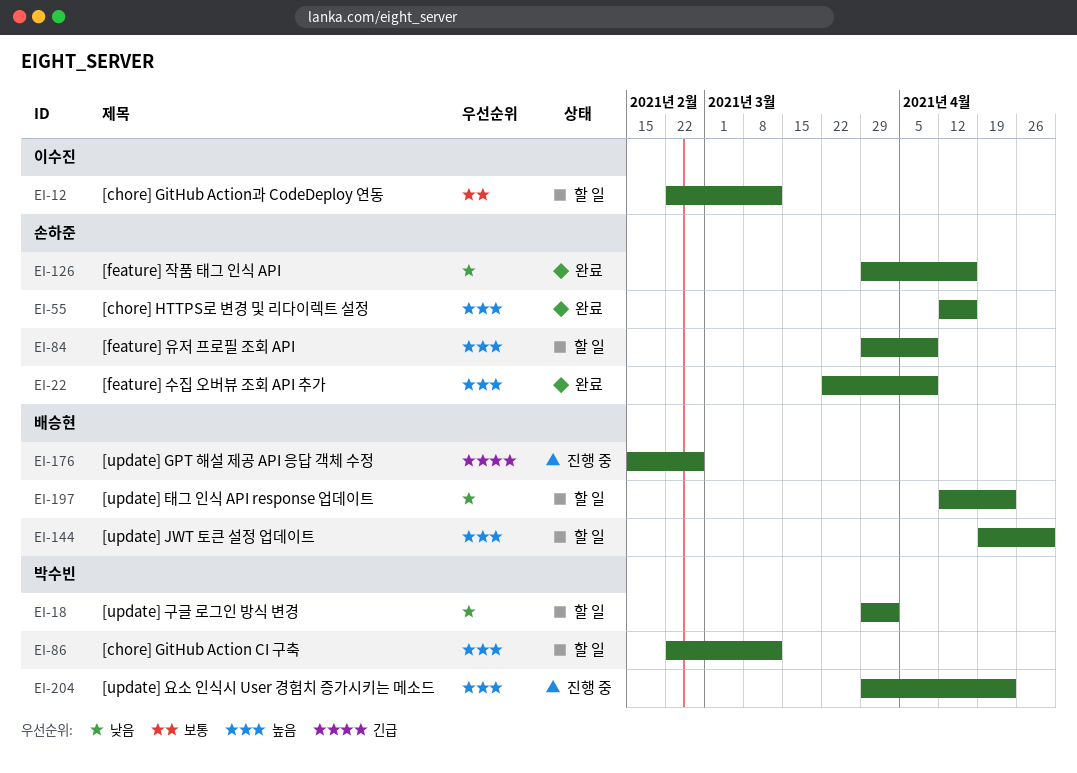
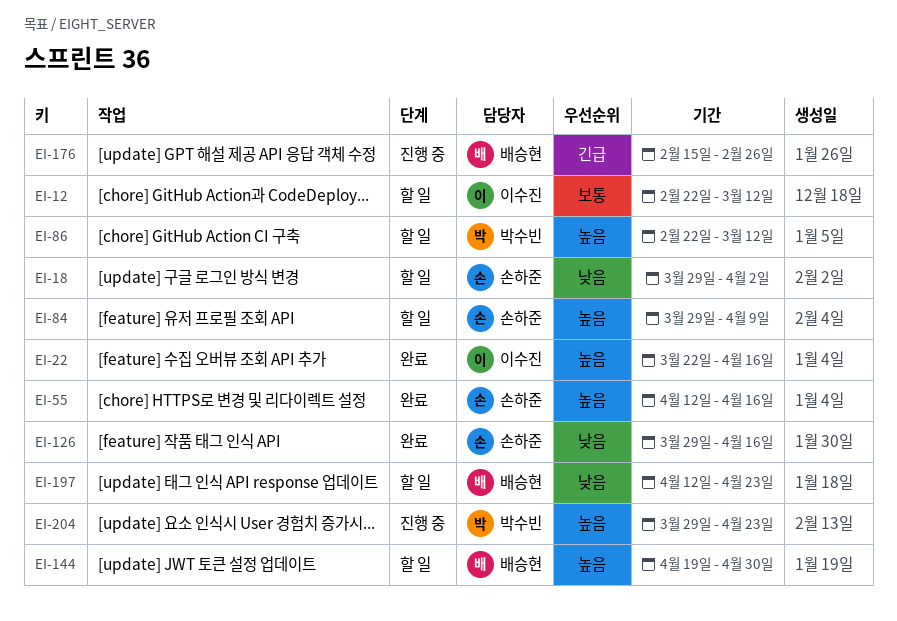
EI-18, owner: 박수빈 -> 손하준
EI-22, owner: 손하준 -> 이수진
EI-22, due: Apr 9 -> Apr 16

